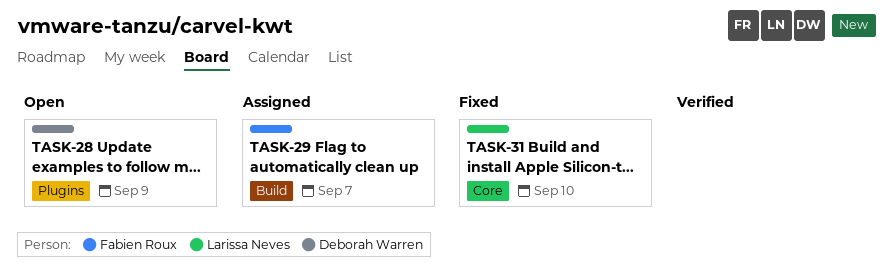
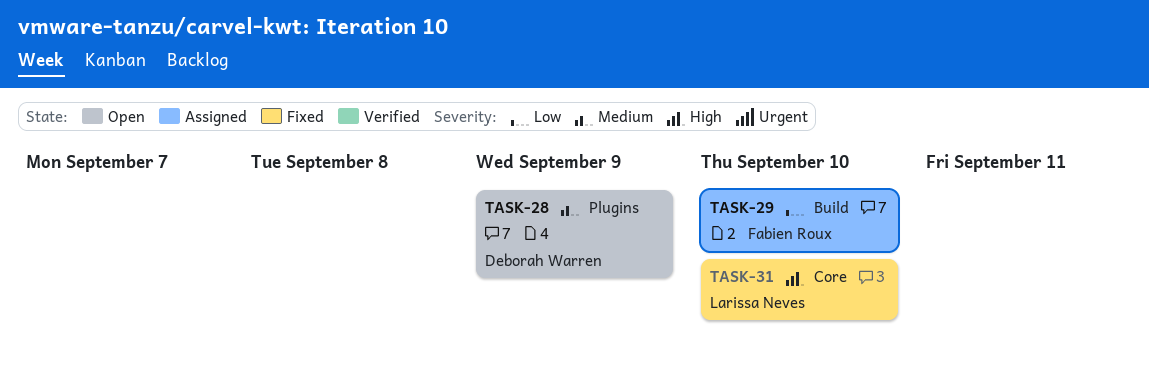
TASK-29, due: Sep 7 -> Sep 10

